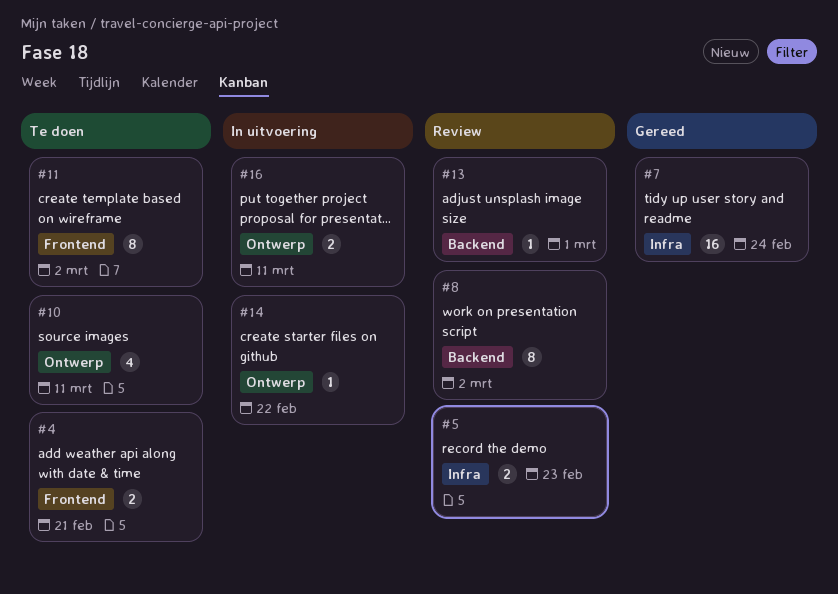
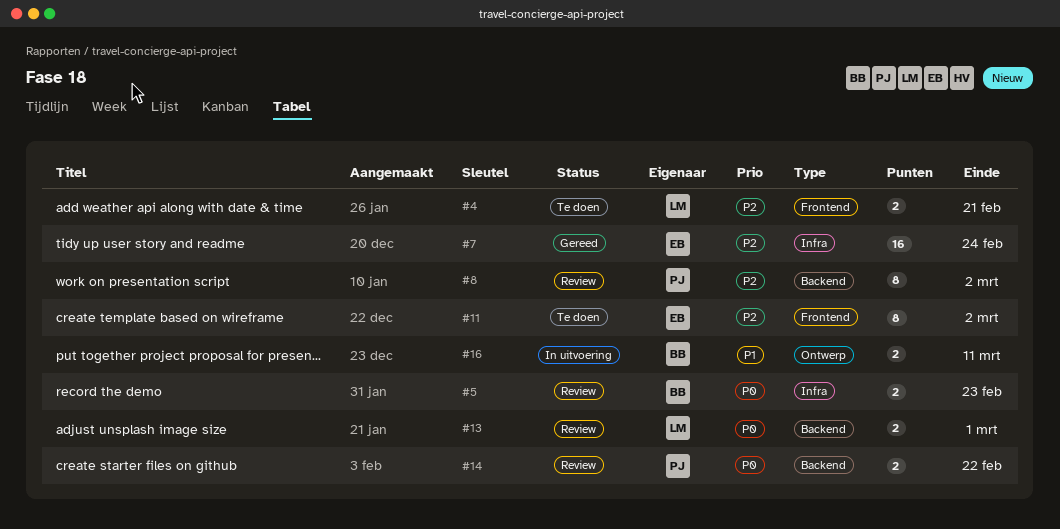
#10: present -> none
#13, estimate: 1 -> 2
#14, status: In uitvoering -> Review
#14, label: Ontwerp -> Backend
#14, estimate: 1 -> 2

